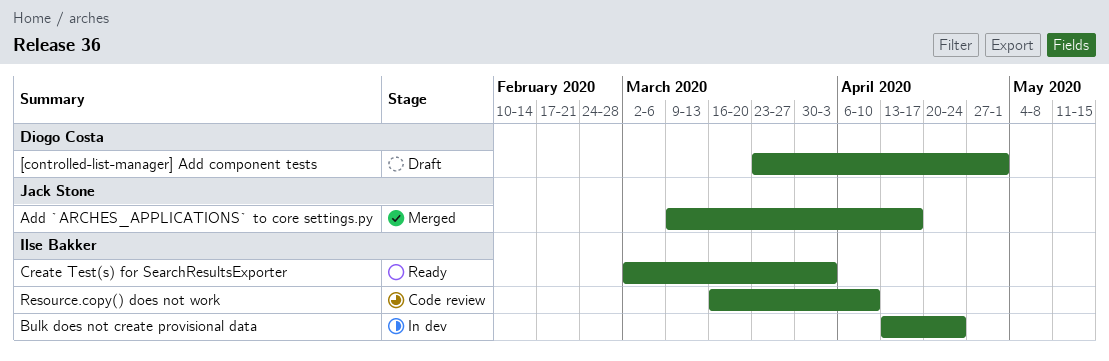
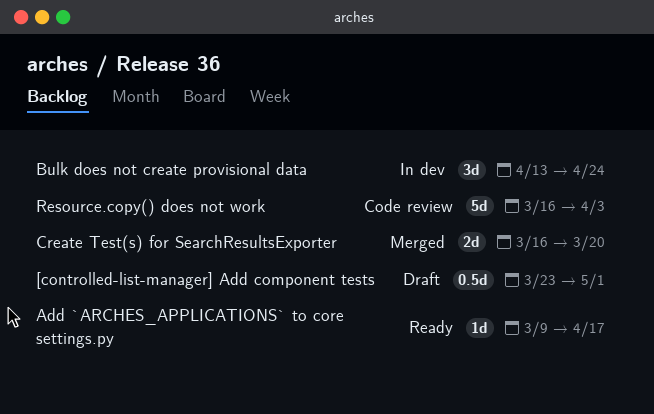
Add `ARCHES_APPLICATIONS` to core settings.py, status: Merged -> Ready
Create Test(s) for SearchResultsExporter, status: Ready -> Merged
Create Test(s) for SearchResultsExporter, start: Mar 2 -> Mar 16
Create Test(s) for SearchResultsExporter, due: Apr 3 -> Mar 20
Resource.copy() does not work, due: Apr 10 -> Apr 3

